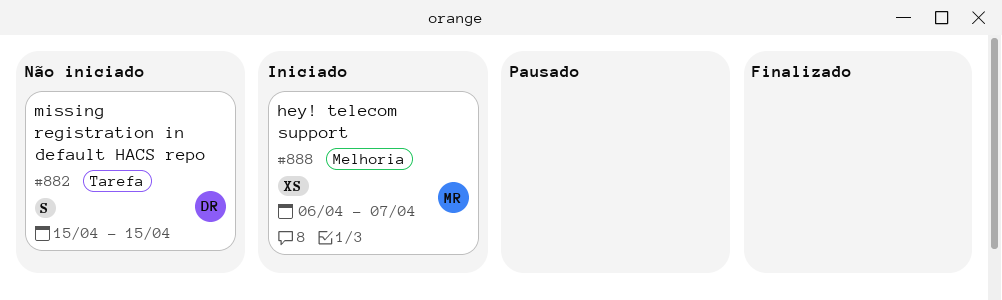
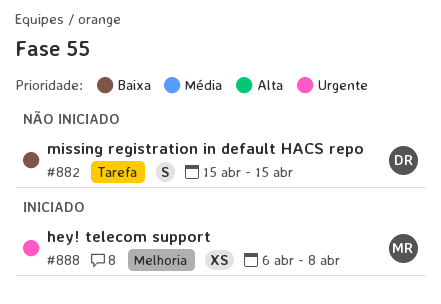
#888, due: Apr 7 -> Apr 8

